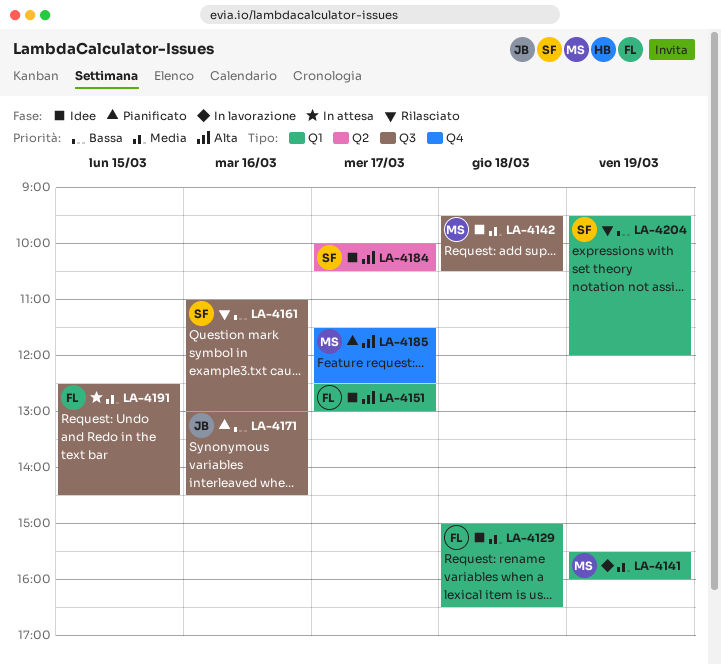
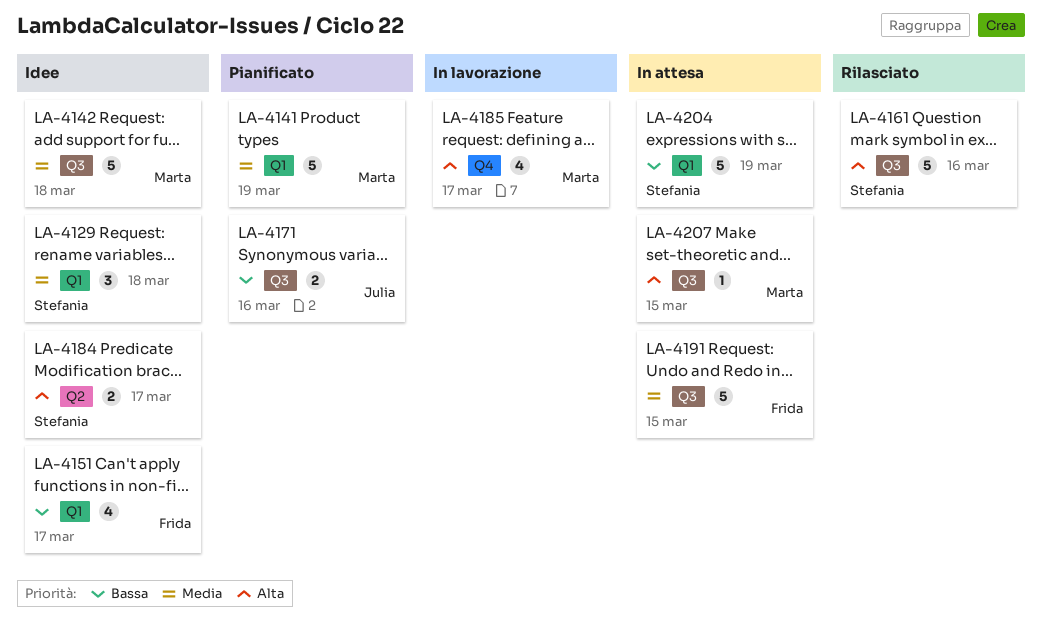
LA-4129, owner: Frida -> Stefania
LA-4141, status: In lavorazione -> Pianificato
LA-4151, priority: Alta -> Bassa
LA-4161, priority: Bassa -> Alta
LA-4185, status: Pianificato -> In lavorazione
LA-4204, status: Rilasciato -> In attesa
LA-4207: none -> present

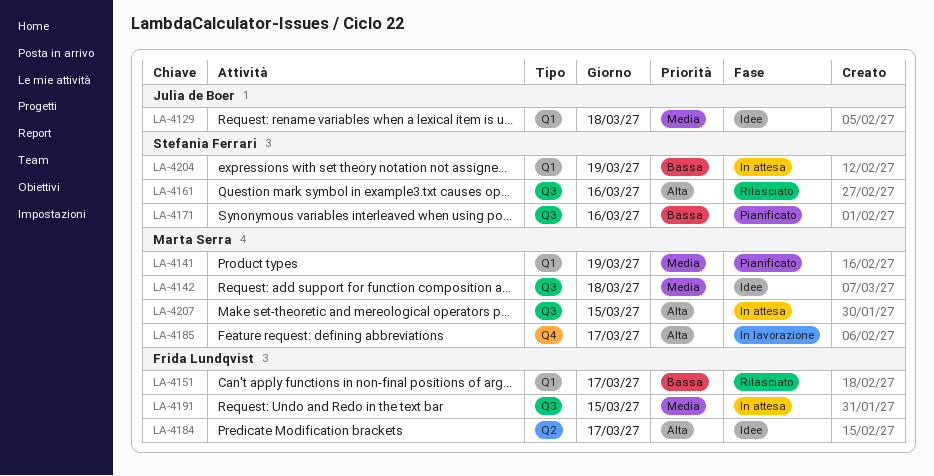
LA-4129, owner: Stefania Ferrari -> Julia de Boer
LA-4151, status: Idee -> Rilasciato
LA-4171, owner: Julia de Boer -> Stefania Ferrari
LA-4184, owner: Stefania Ferrari -> Frida Lundqvist

